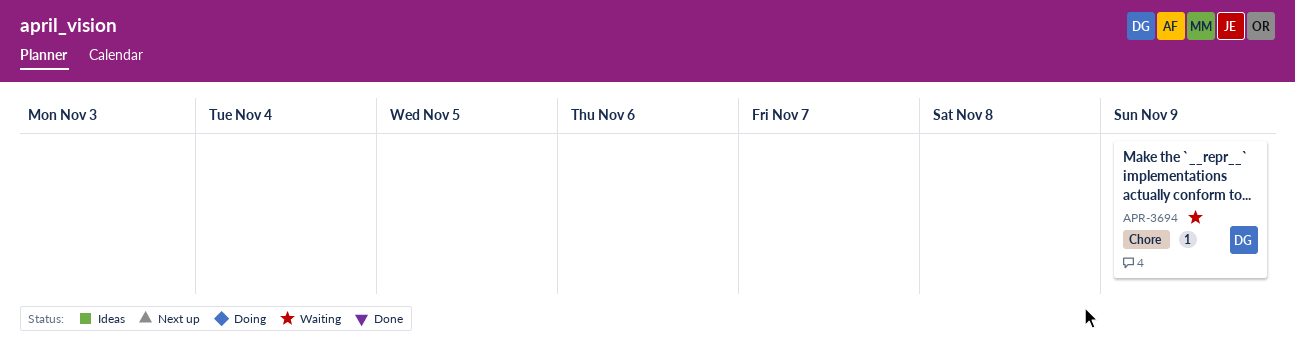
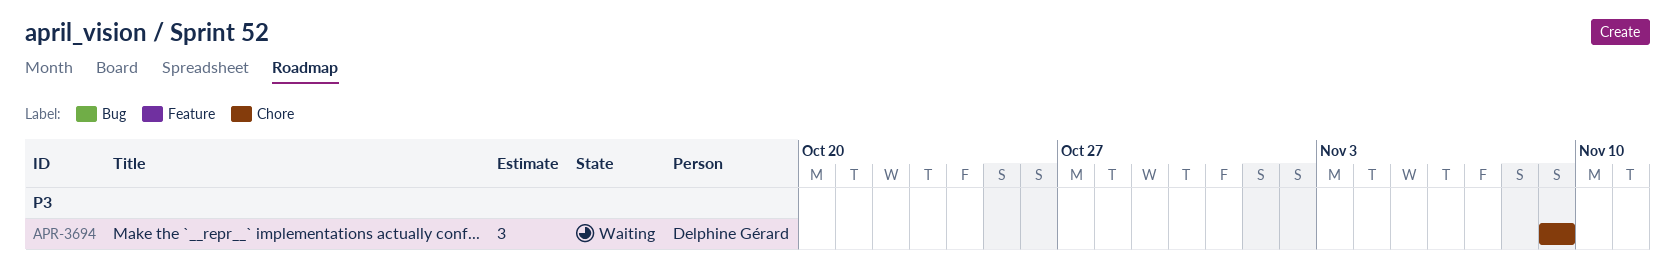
APR-3694, estimate: 1 -> 3

